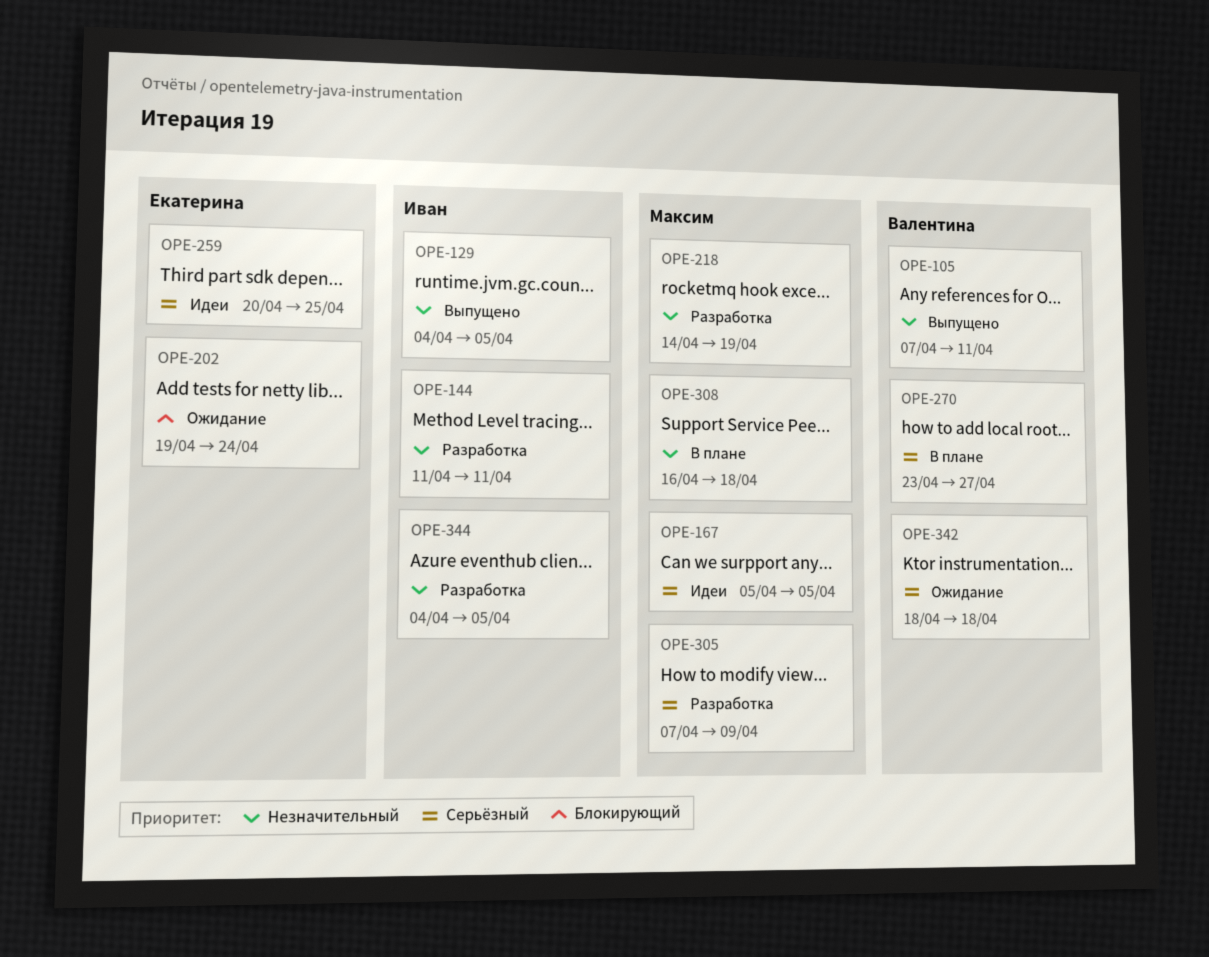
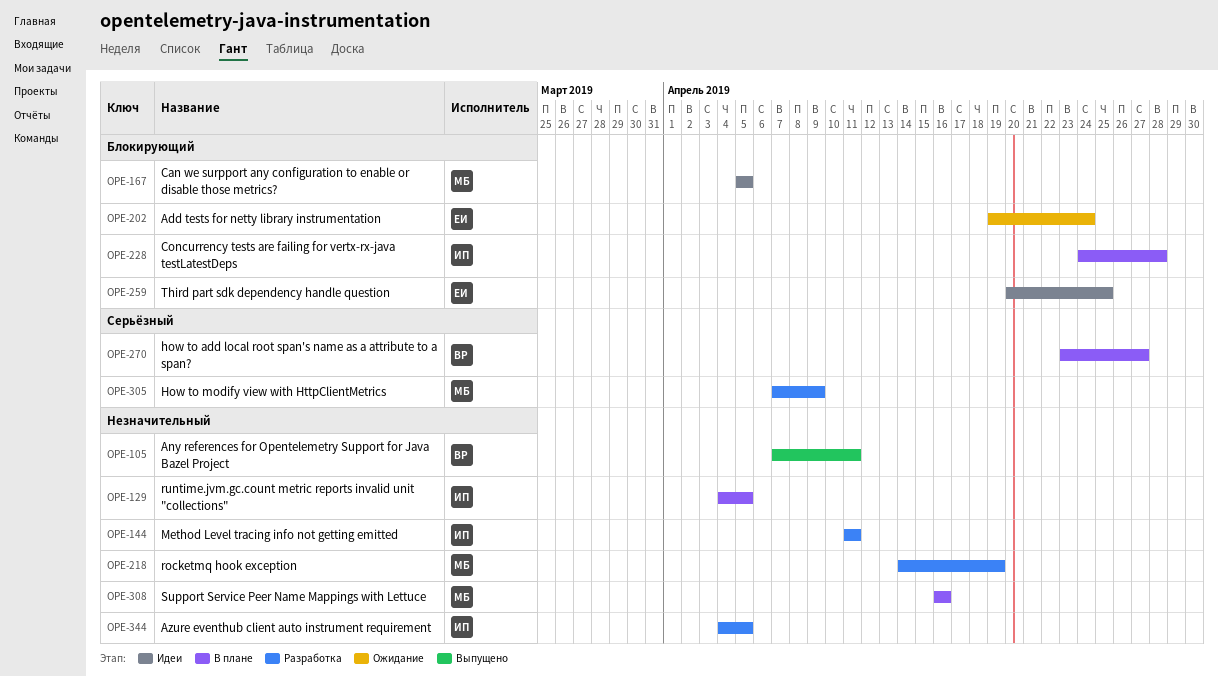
OPE-129, status: Выпущено -> В плане
OPE-167, priority: Серьёзный -> Блокирующий
OPE-228: none -> present
OPE-259, priority: Серьёзный -> Блокирующий
OPE-308, due: Apr 18 -> Apr 16
OPE-342: present -> none

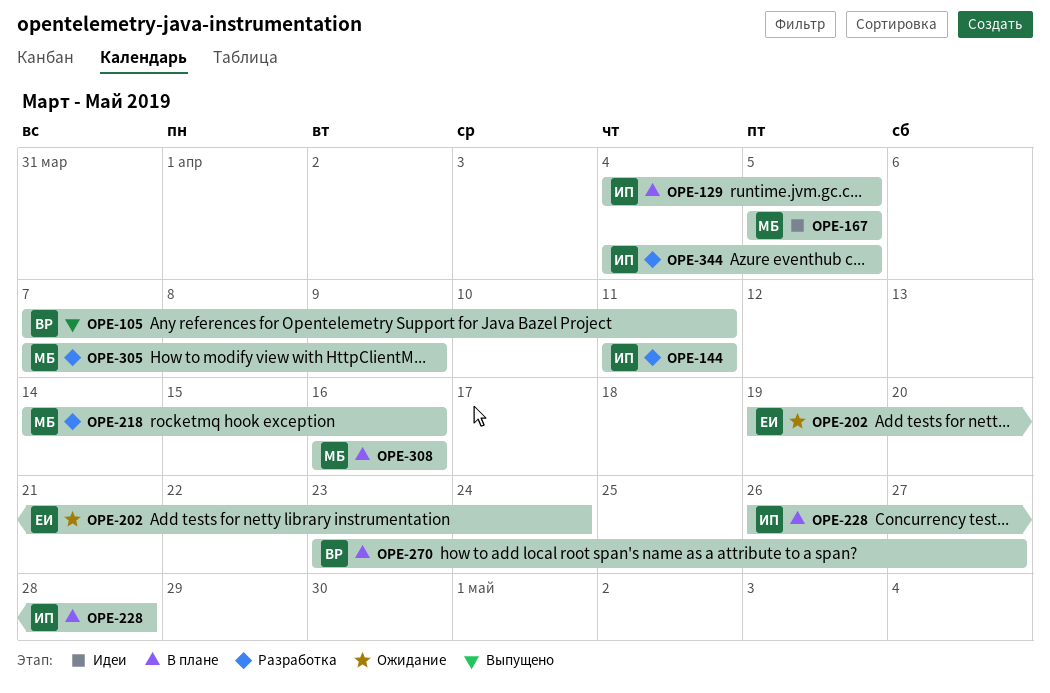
OPE-218, due: Apr 19 -> Apr 16
OPE-228, start: Apr 24 -> Apr 26
OPE-259: present -> none

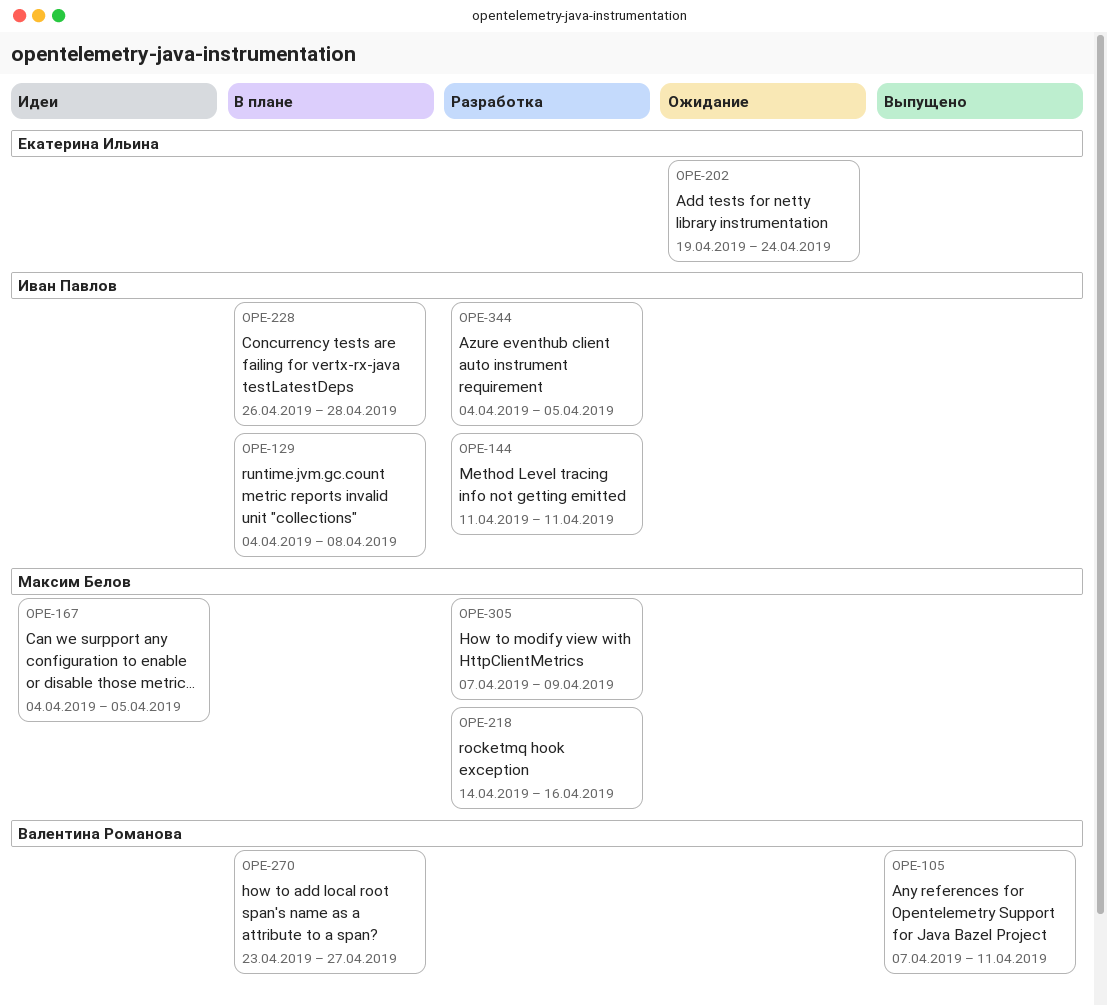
OPE-129, due: Apr 5 -> Apr 8
OPE-167, start: Apr 5 -> Apr 4
OPE-308: present -> none

